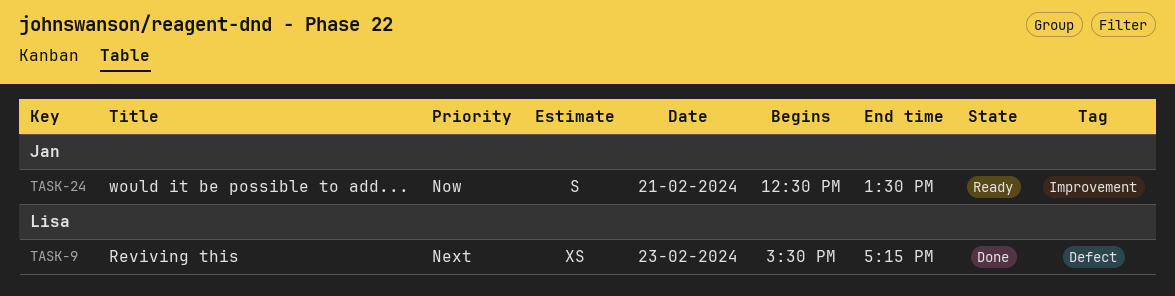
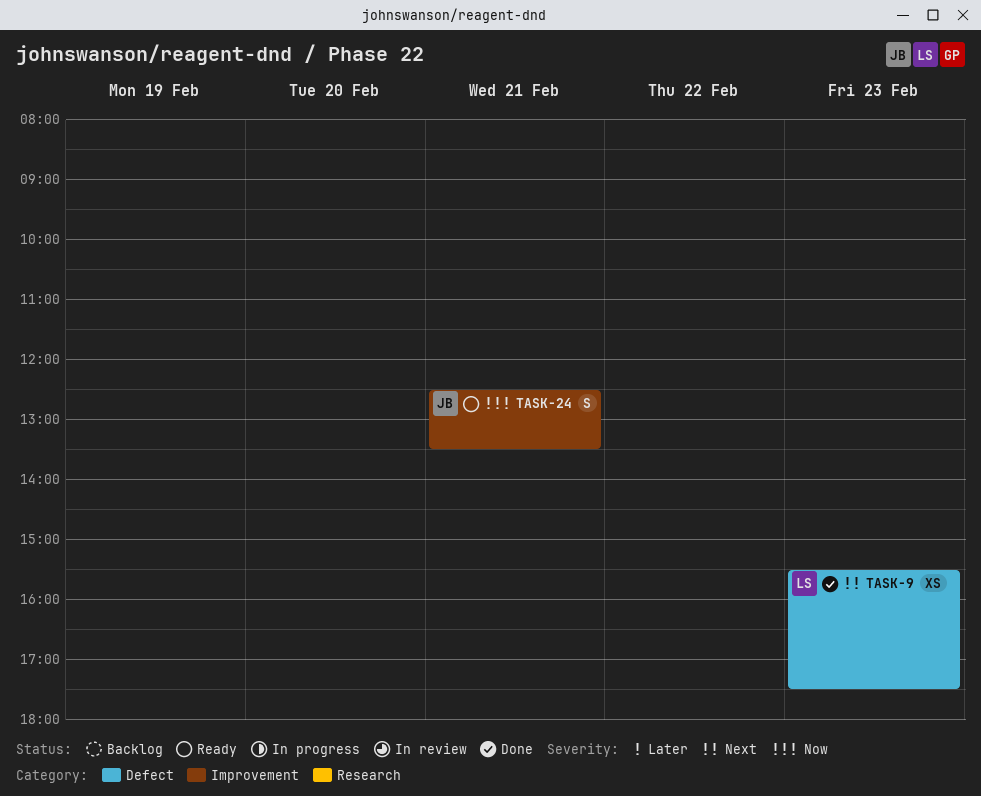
TASK-9, ends: 17:15 -> 17:30

